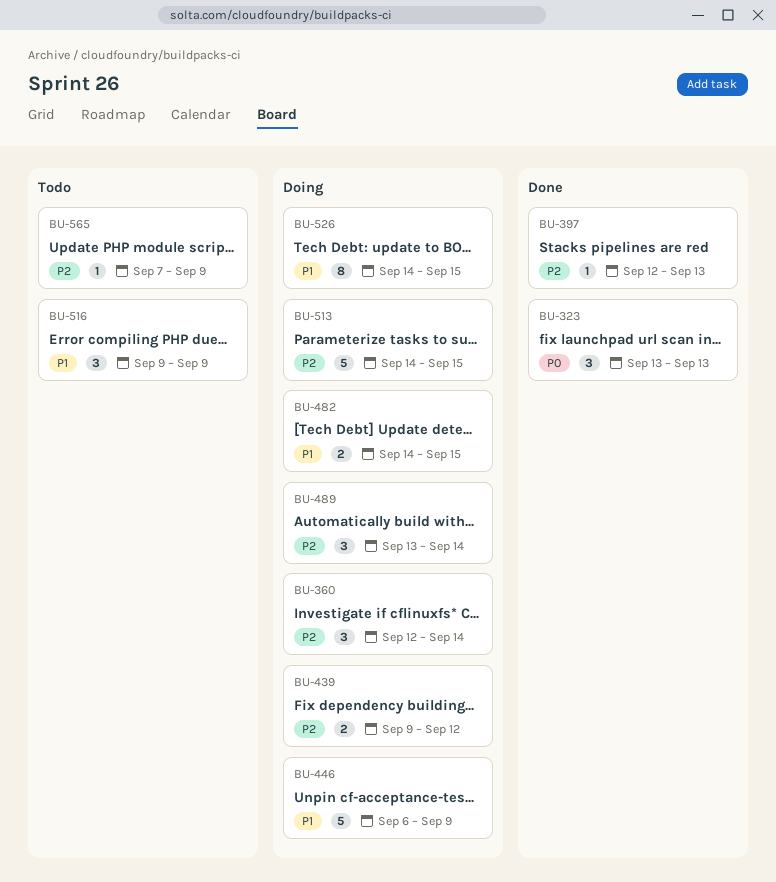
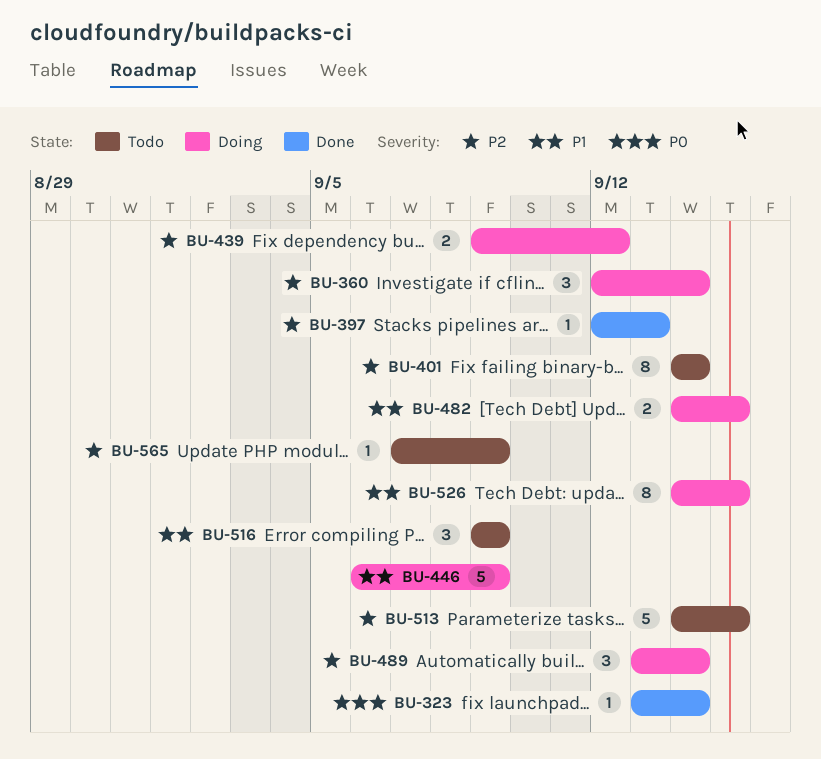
BU-323, estimate: 3 -> 1
BU-323, due: Sep 13 -> Sep 14
BU-401: none -> present
BU-513, status: Doing -> Todo

